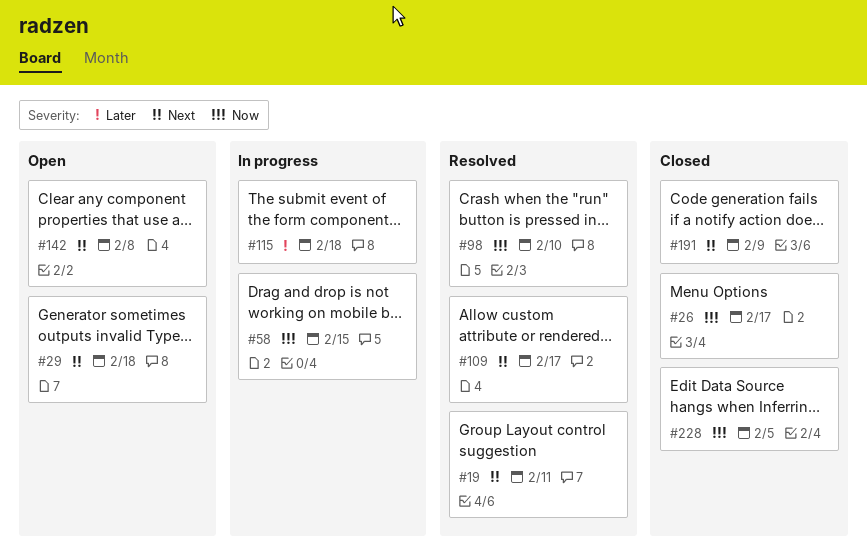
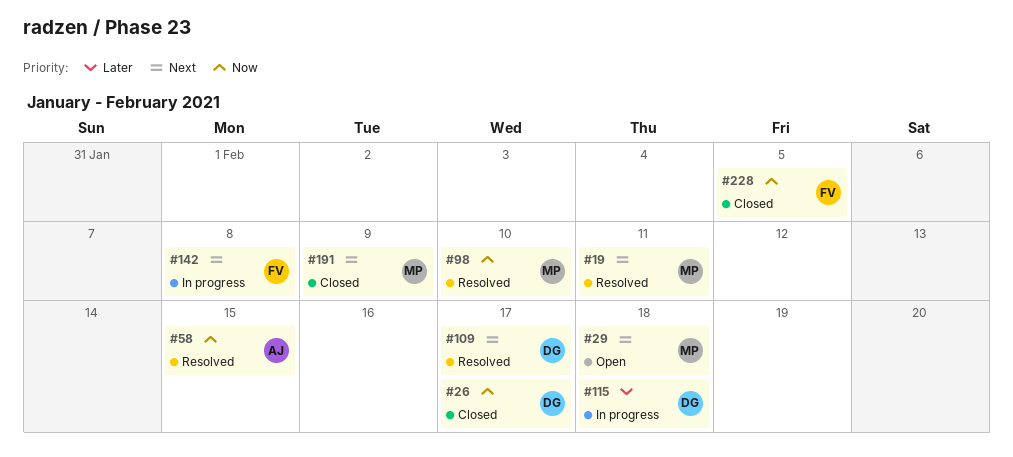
#58, status: In progress -> Resolved
#142, status: Open -> In progress

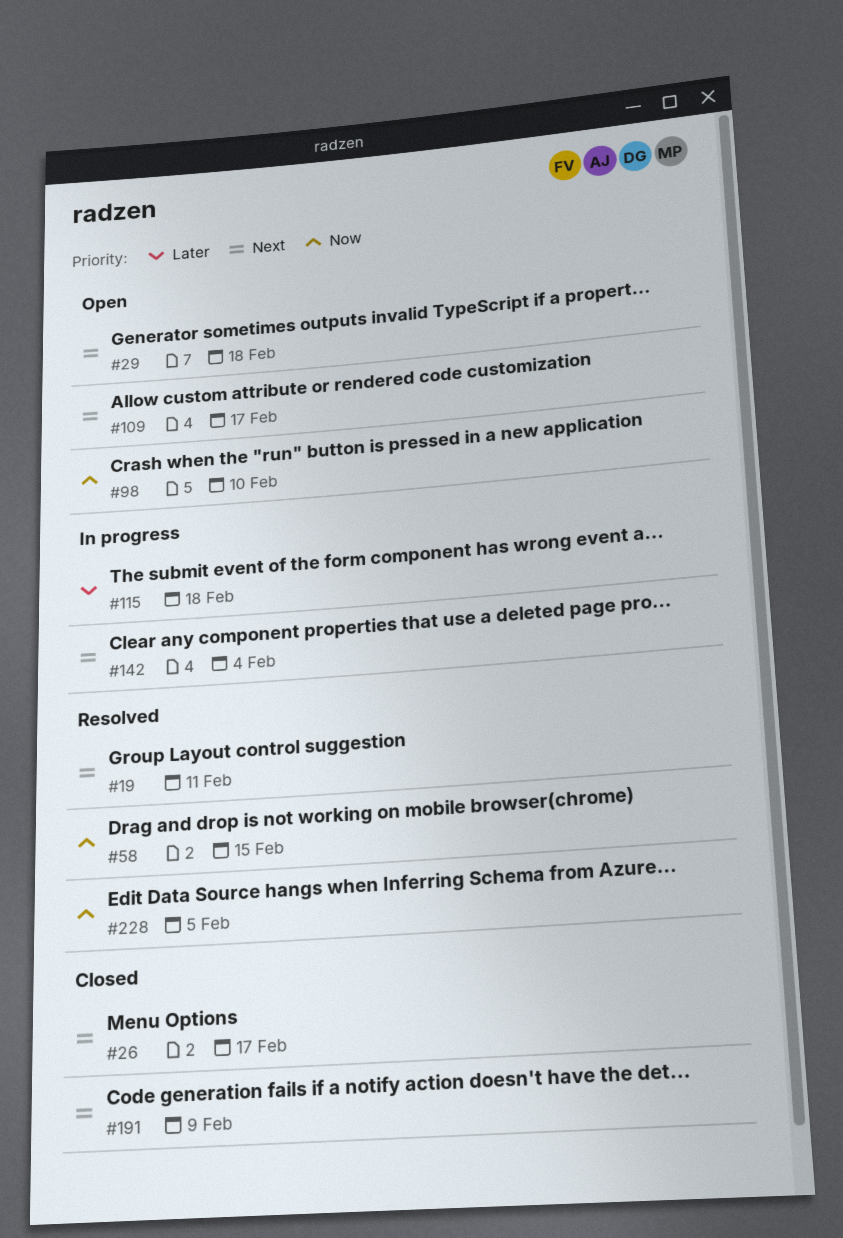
#26, priority: Now -> Next
#98, status: Resolved -> Open
#109, status: Resolved -> Open
#142, due: Feb 8 -> Feb 4
#228, status: Closed -> Resolved

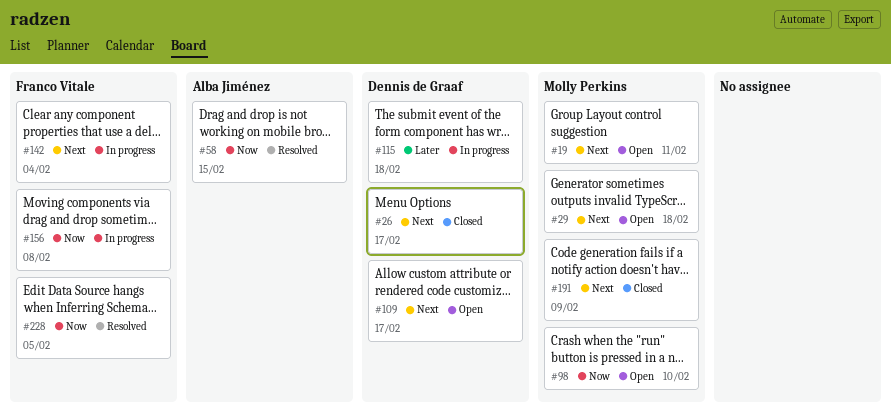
#19, status: Resolved -> Open
#156: none -> present

